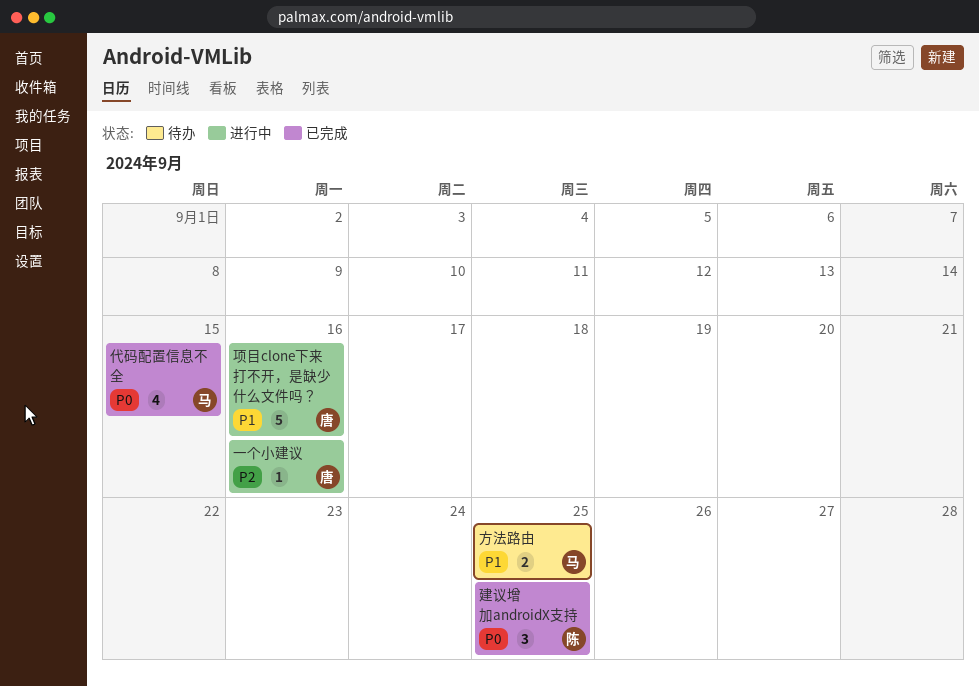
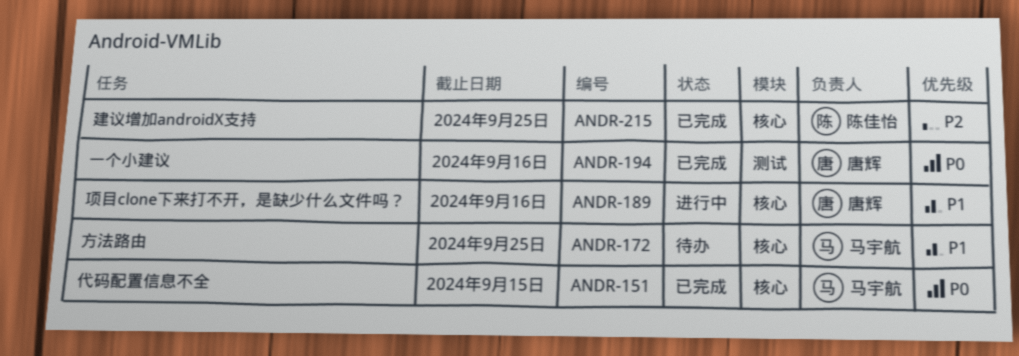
一个小建议, status: 进行中 -> 已完成
一个小建议, priority: P2 -> P0
建议增加androidX支持, priority: P0 -> P2

